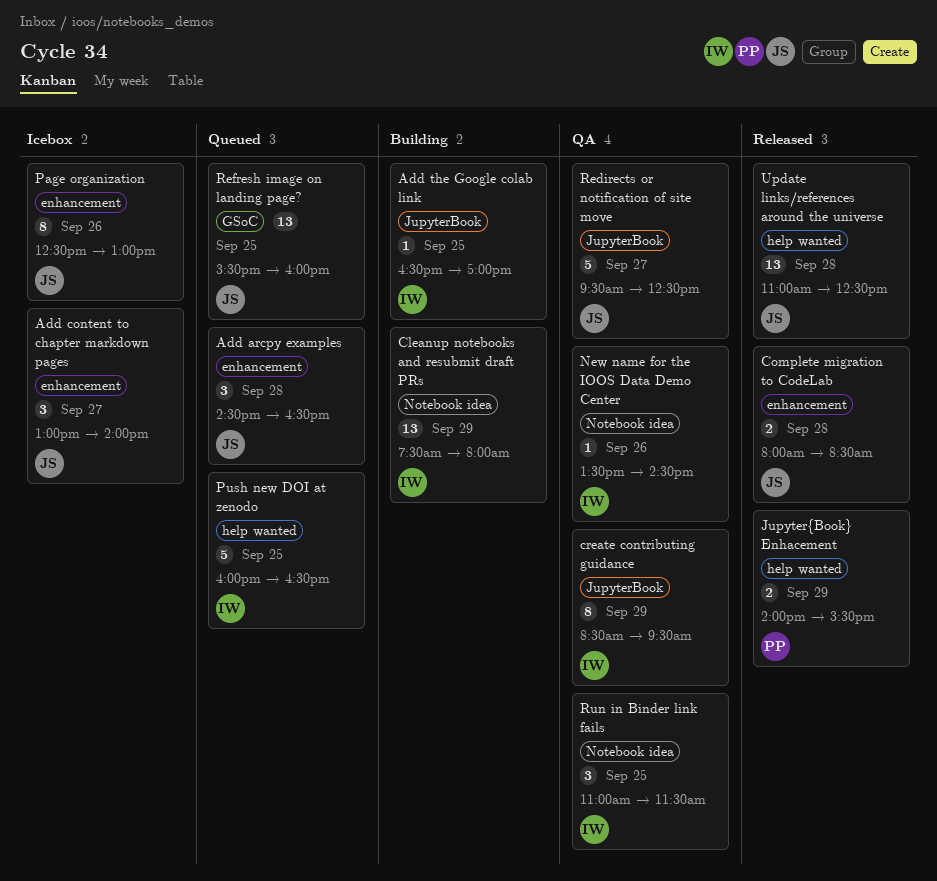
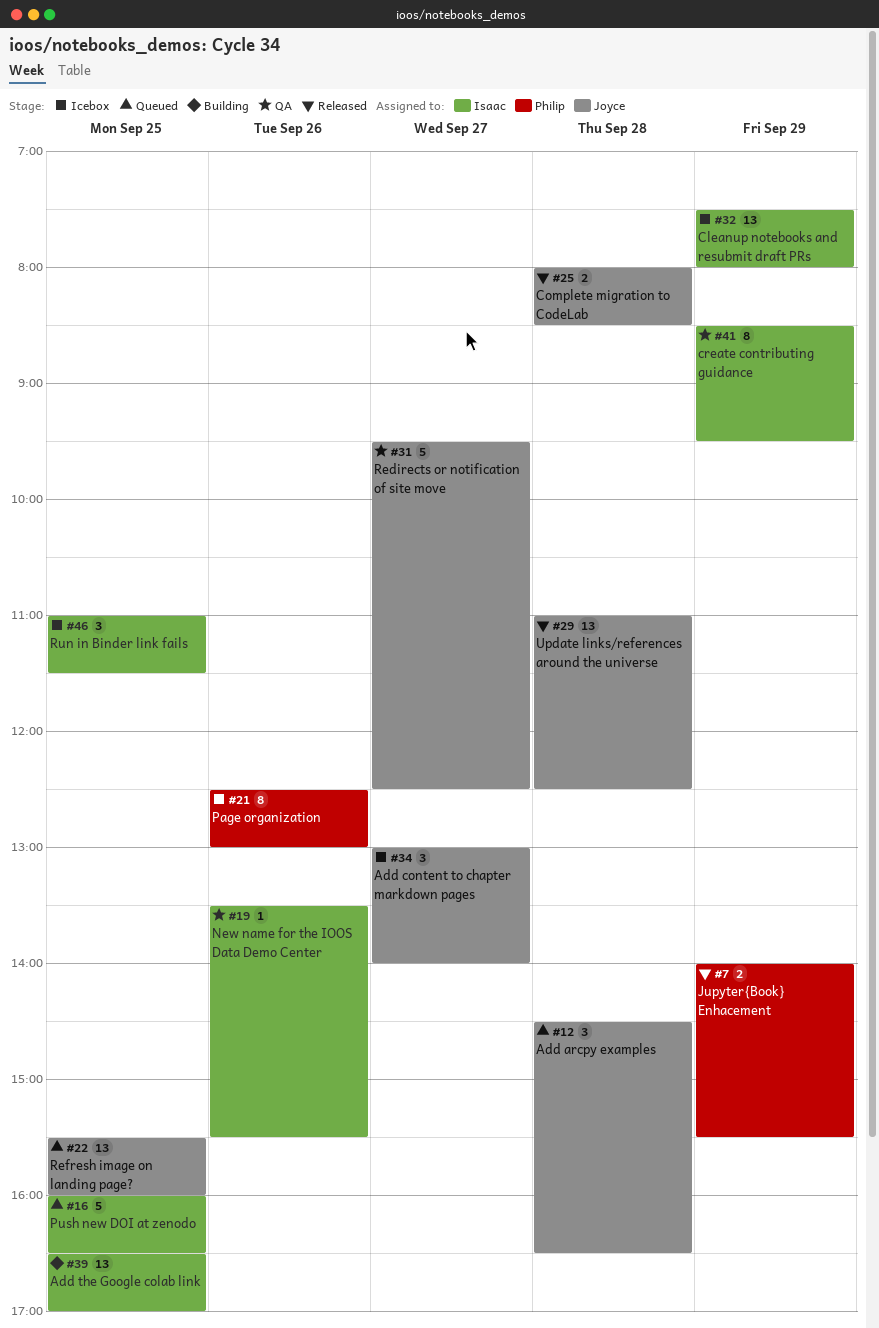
Add the Google colab link, estimate: 1 -> 13
Cleanup notebooks and resubmit draft PRs, status: Building -> Icebox
New name for the IOOS Data Demo Center, ends: 14:30 -> 15:30
Page organization, owner: Joyce -> Philip
Run in Binder link fails, status: QA -> Icebox

